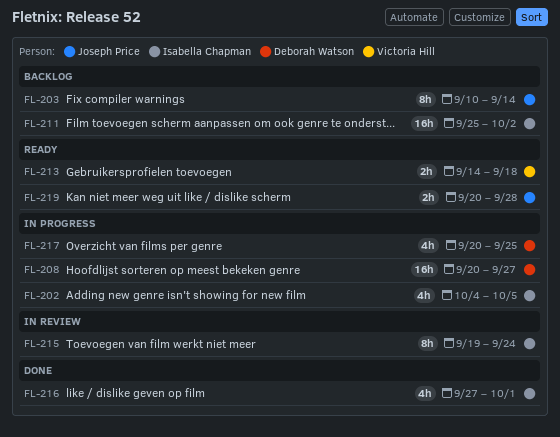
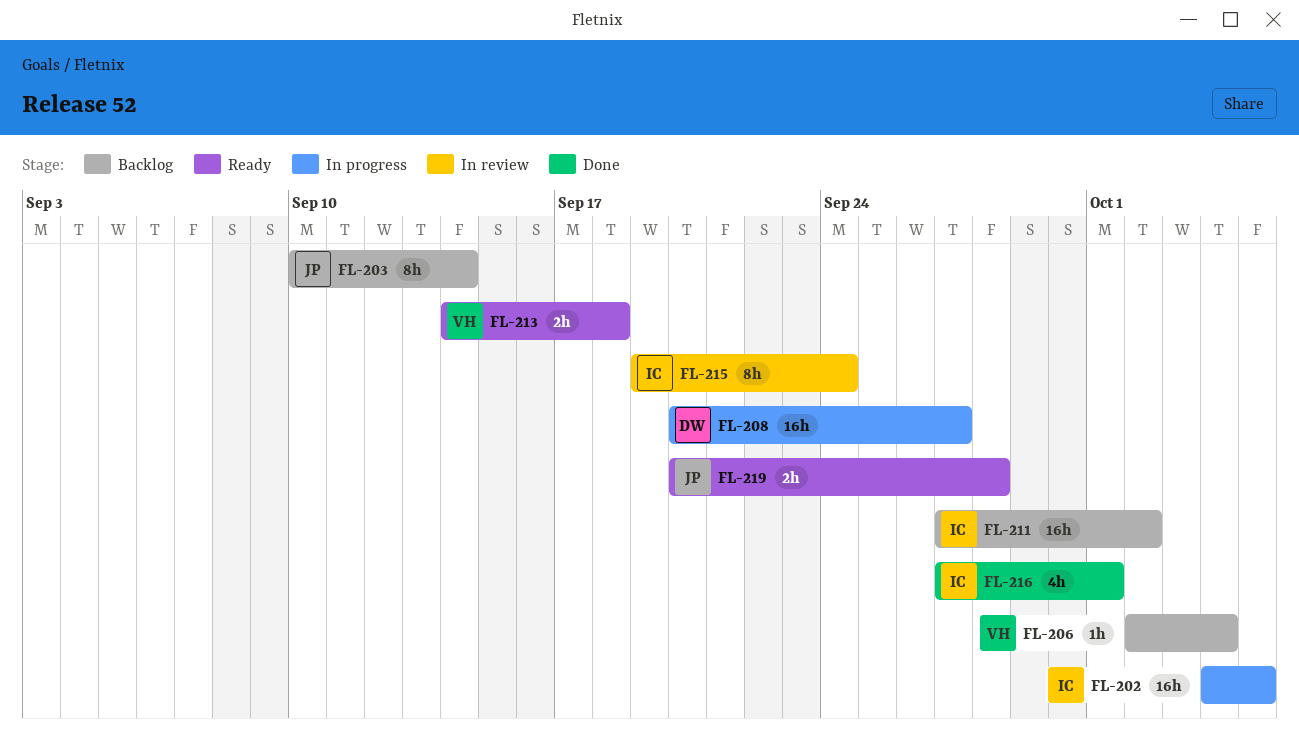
FL-202, estimate: 4h -> 16h
FL-206: none -> present
FL-211, start: Sep 25 -> Sep 27
FL-217: present -> none

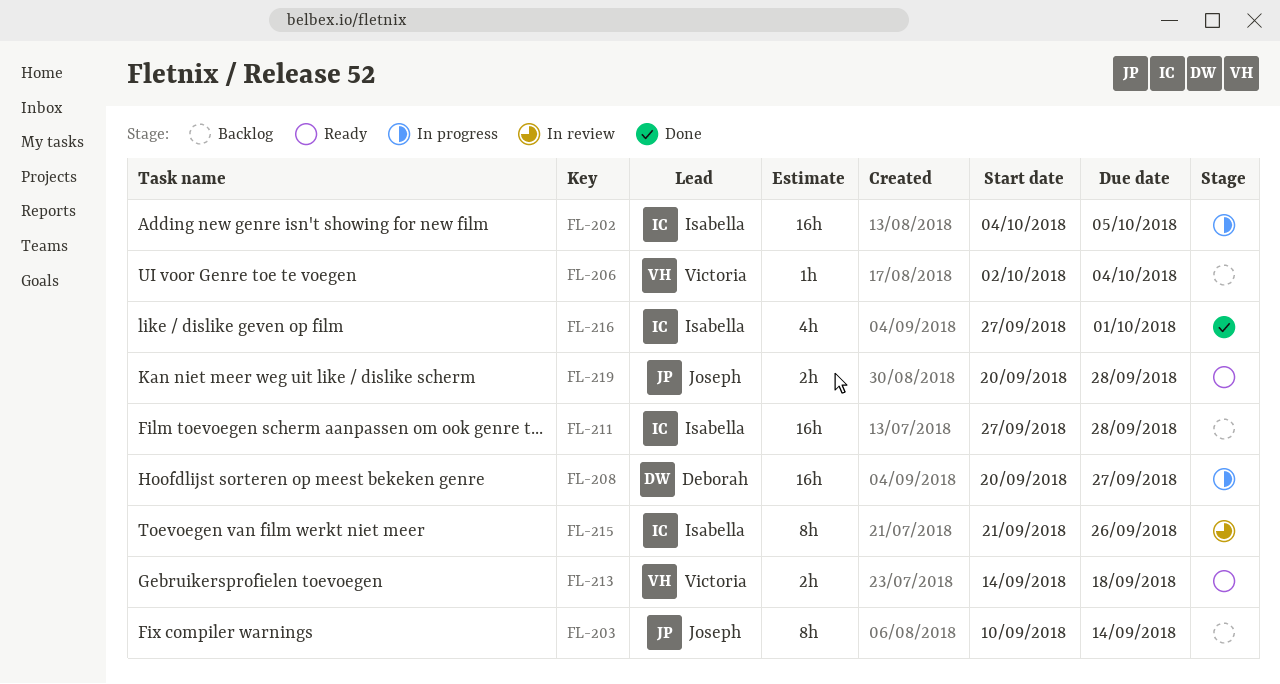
FL-211, due: Oct 2 -> Sep 28
FL-215, start: Sep 19 -> Sep 21
FL-215, due: Sep 24 -> Sep 26

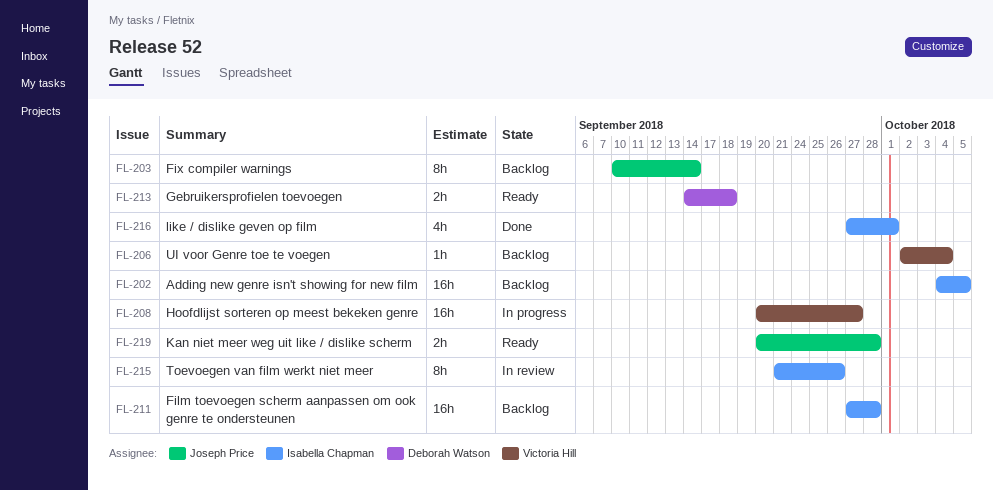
FL-202, status: In progress -> Backlog
FL-208, owner: Deborah Watson -> Victoria Hill
FL-213, owner: Victoria Hill -> Deborah Watson

